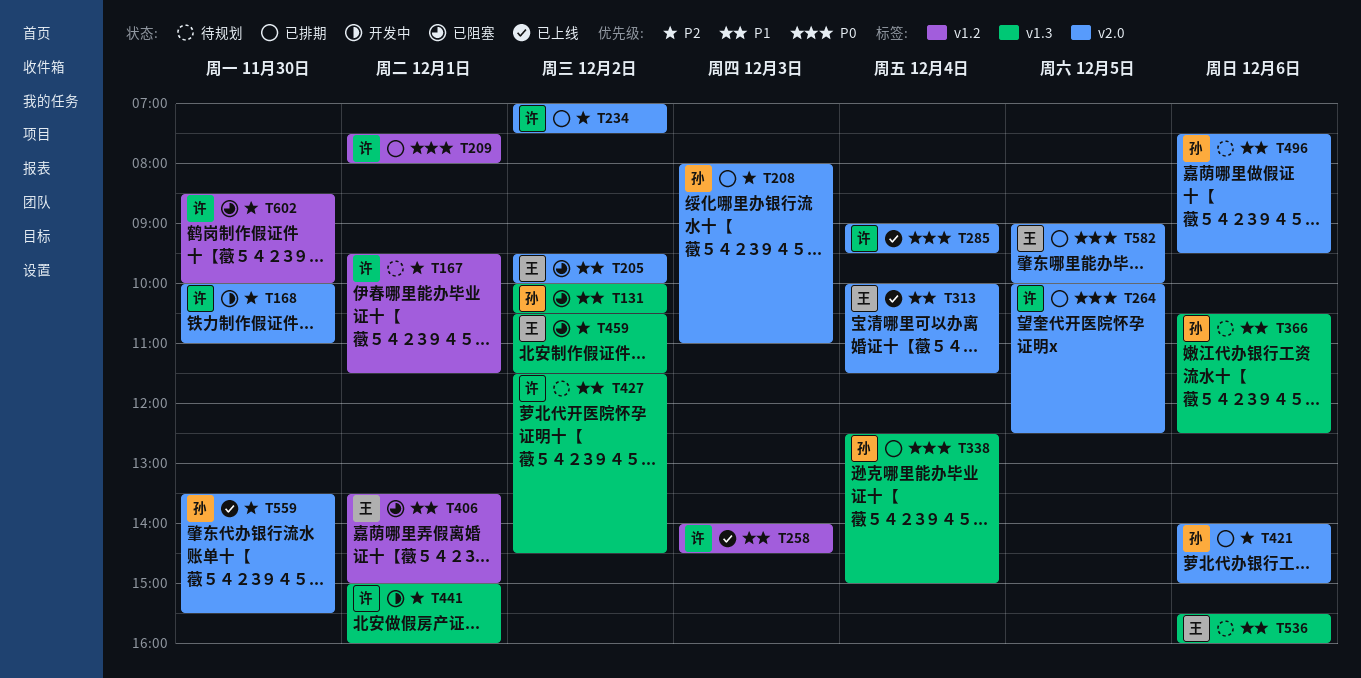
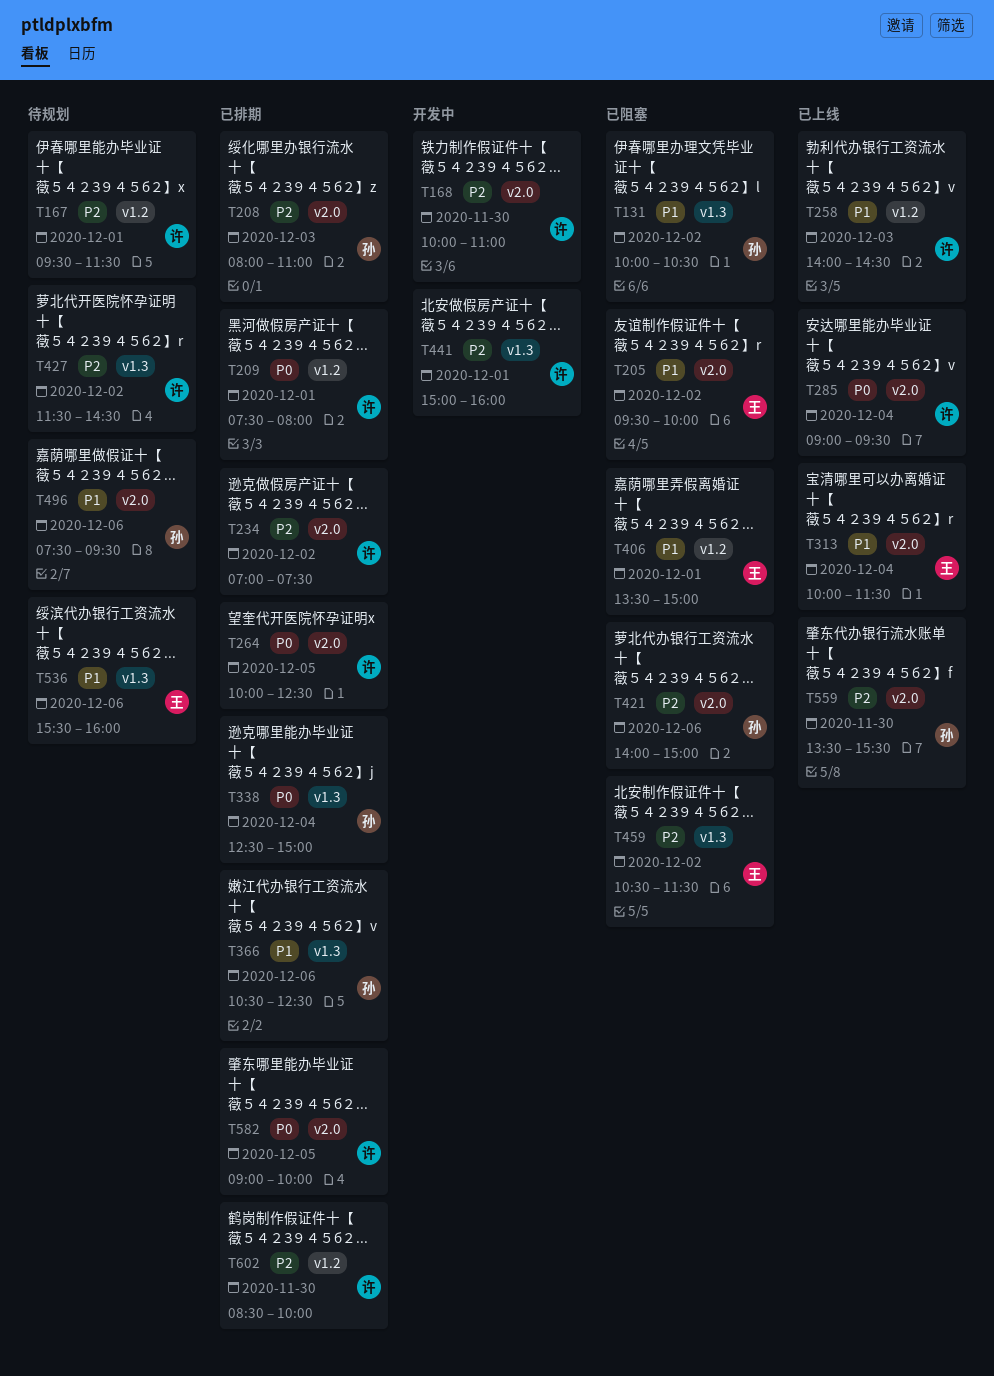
T366, status: 待规划 -> 已排期
T421, status: 已排期 -> 已阻塞
T427, priority: P1 -> P2
T582, owner: 王 -> 许
T602, status: 已阻塞 -> 已排期

